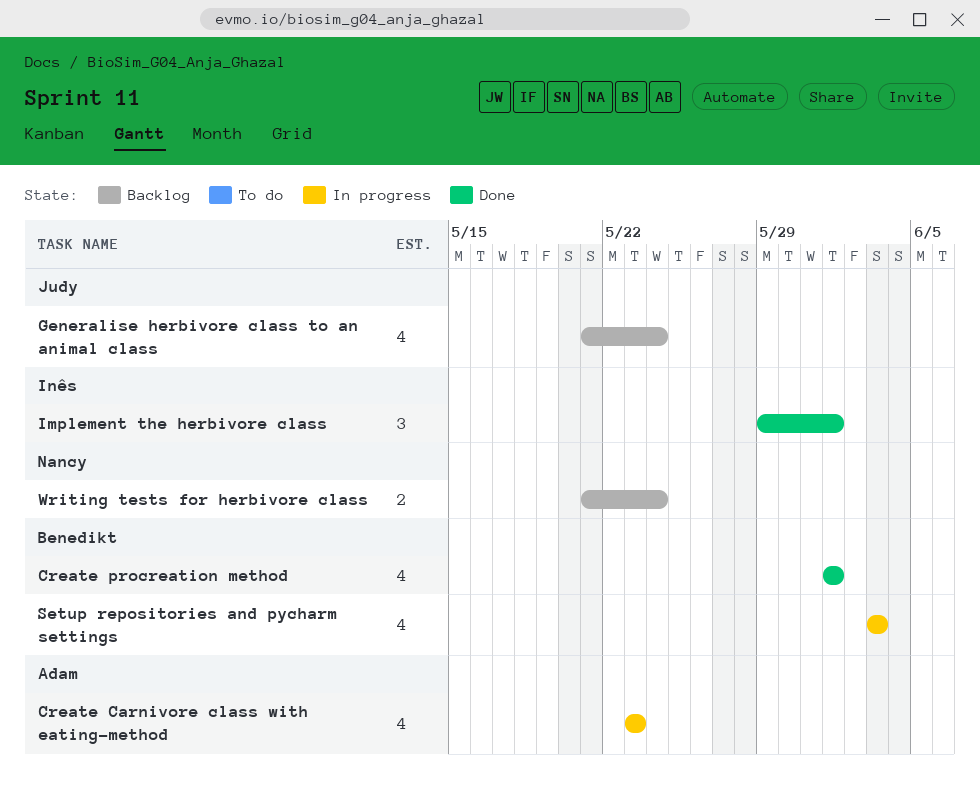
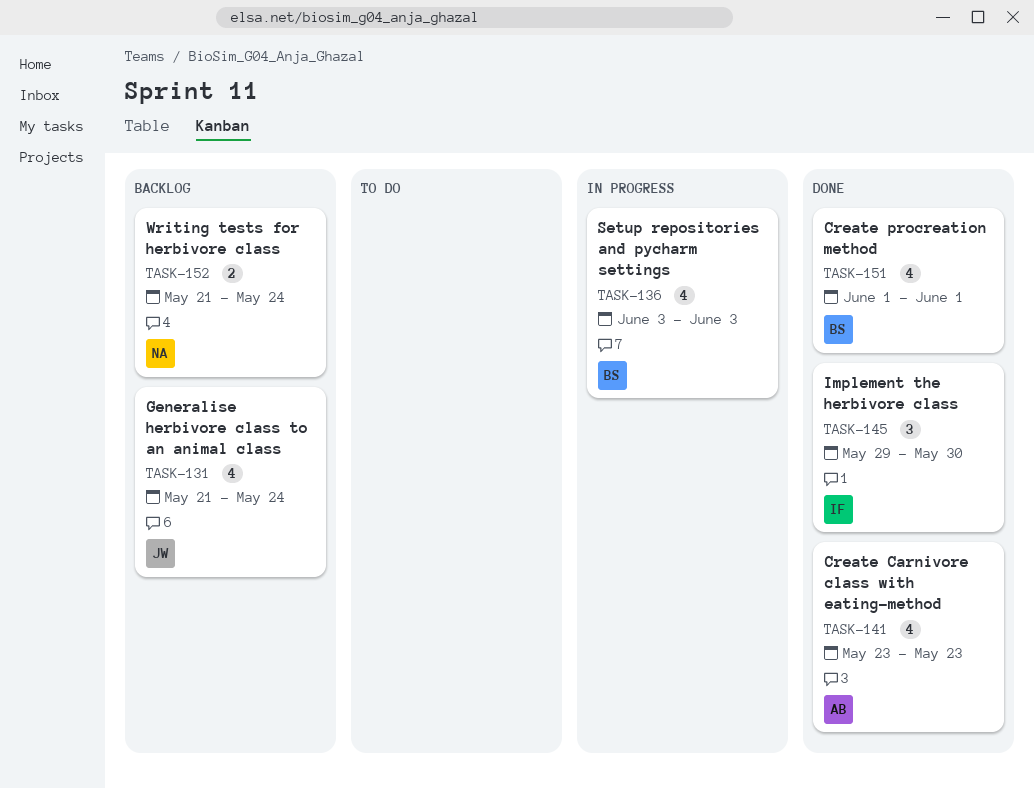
Create Carnivore class with eating-method, status: In progress -> Done
Implement the herbivore class, due: Jun 1 -> May 30

